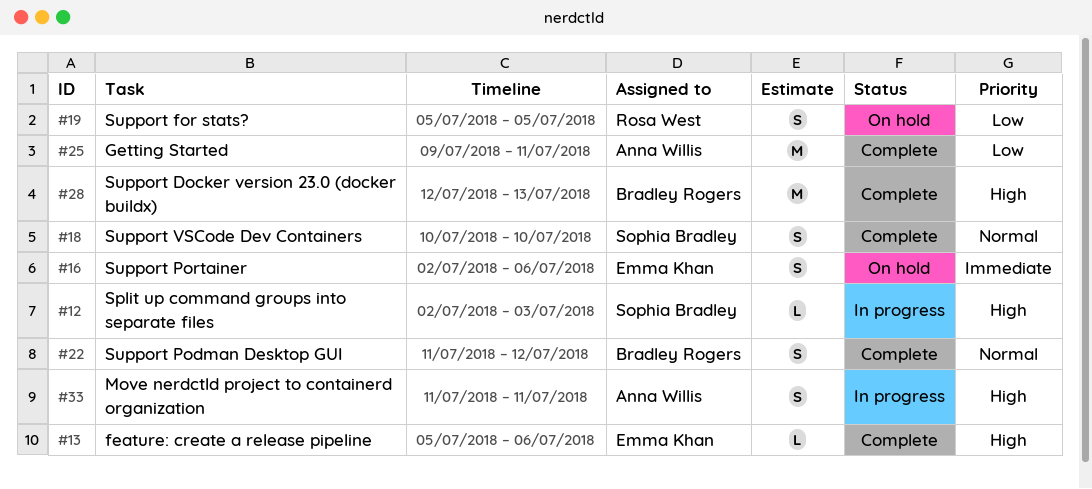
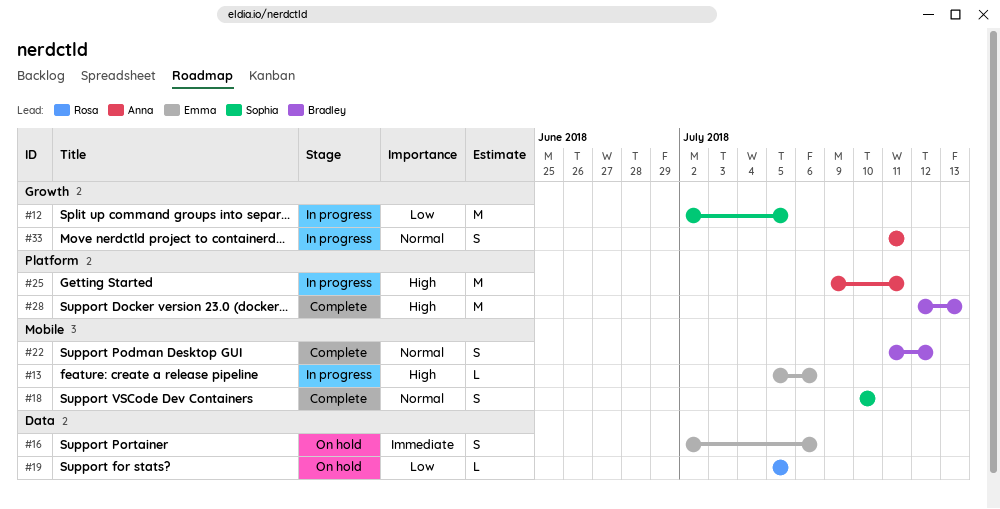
#12, priority: High -> Low
#12, estimate: L -> M
#12, due: Jul 3 -> Jul 5
#13, status: Complete -> In progress
#19, estimate: S -> L
#25, status: Complete -> In progress
#25, priority: Low -> High
#33, priority: High -> Normal

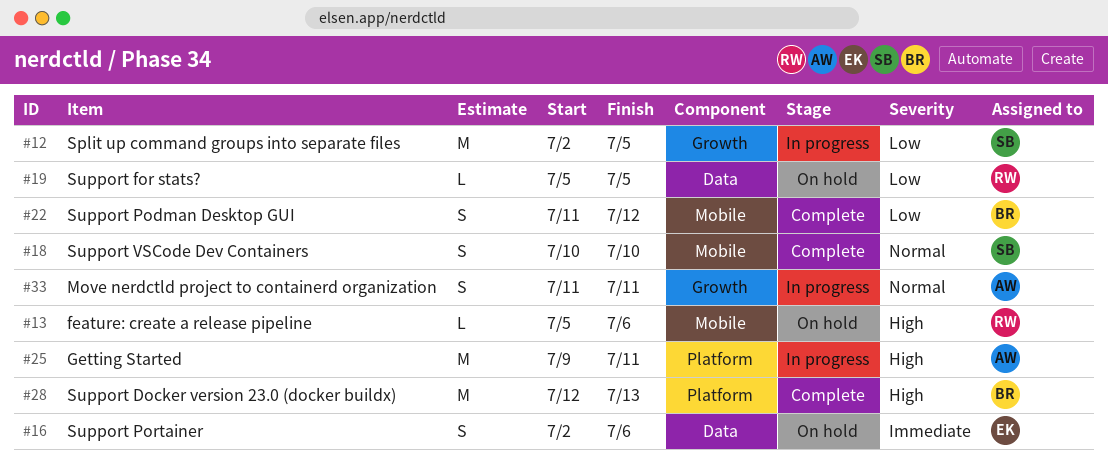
#13, status: In progress -> On hold
#13, owner: Emma -> Rosa
#22, priority: Normal -> Low

